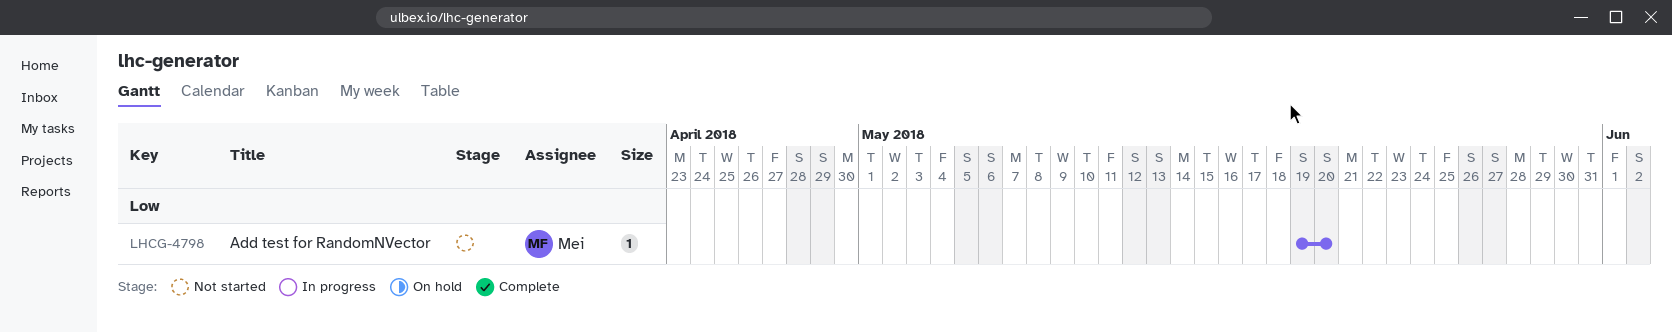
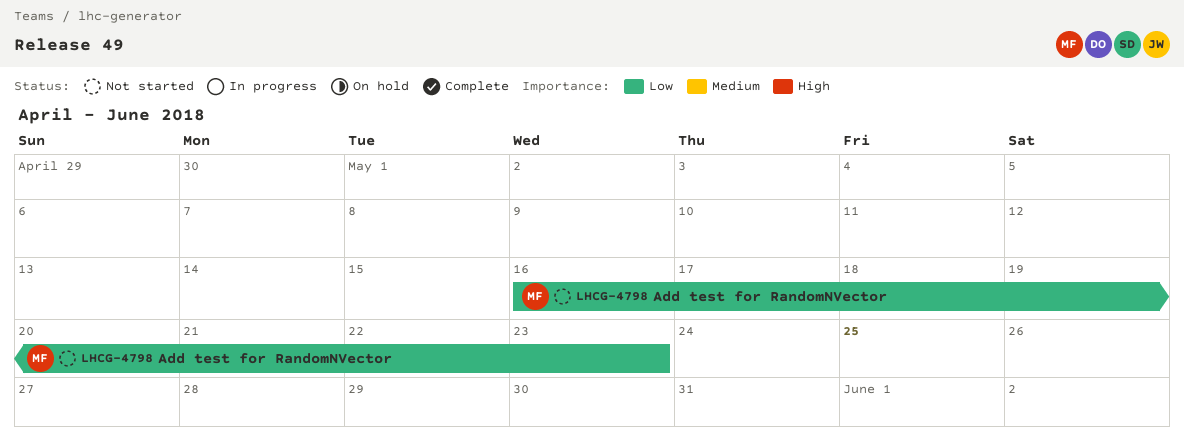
LHCG-4798, start: May 19 -> May 16
LHCG-4798, due: May 20 -> May 23

